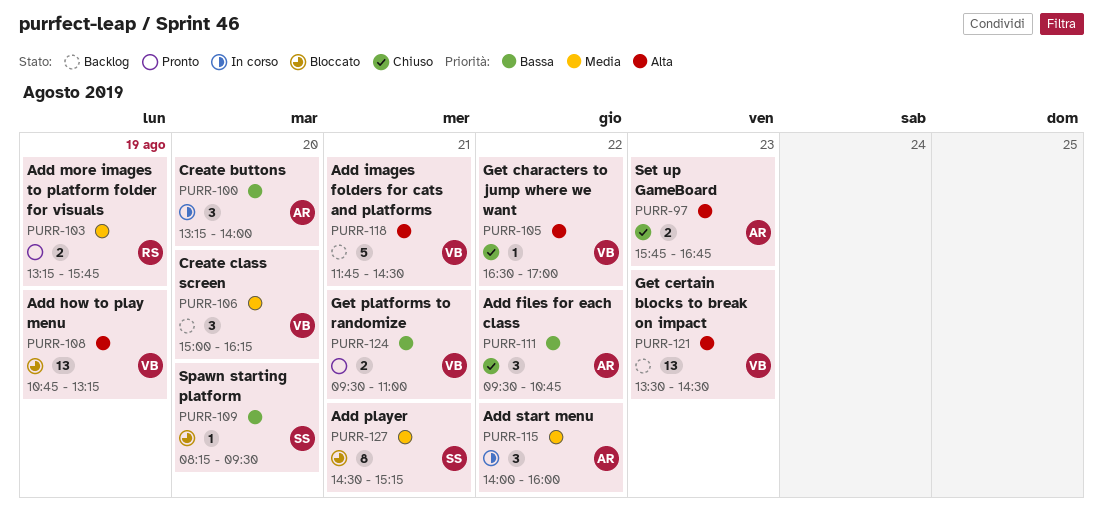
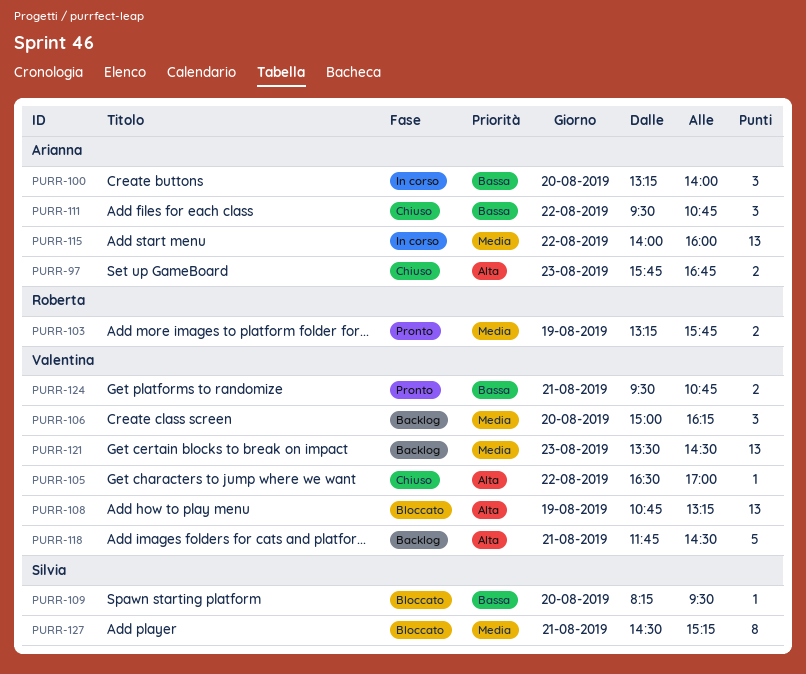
PURR-115, estimate: 3 -> 13
PURR-121, priority: Alta -> Media
PURR-124, ends: 11:00 -> 10:45

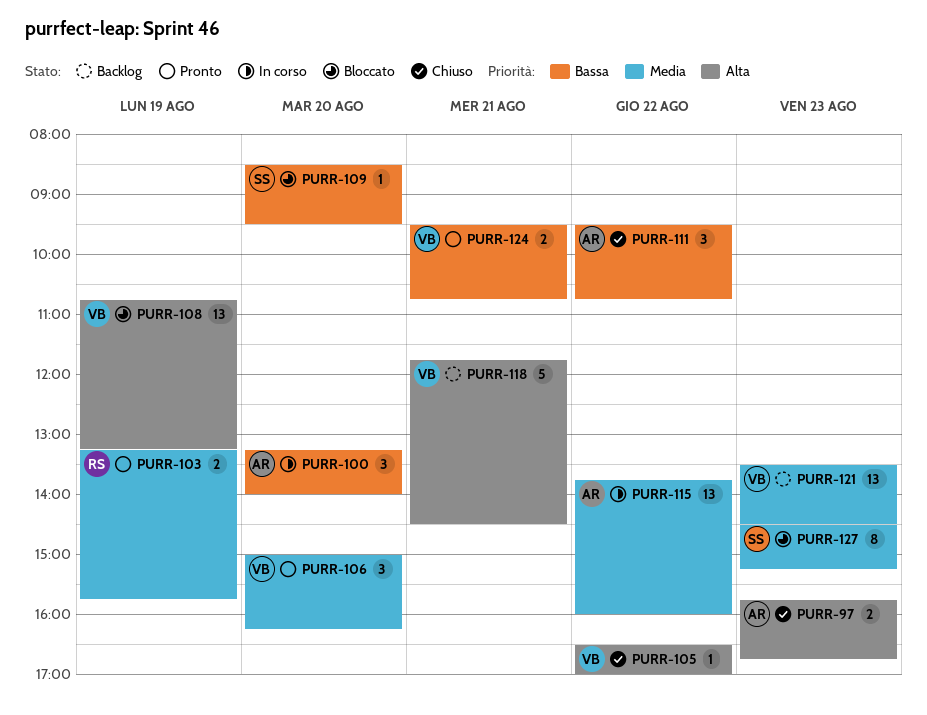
PURR-106, status: Backlog -> Pronto
PURR-109, begins: 08:15 -> 08:30
PURR-115, begins: 14:00 -> 13:45
PURR-127, day: Aug 21 -> Aug 23

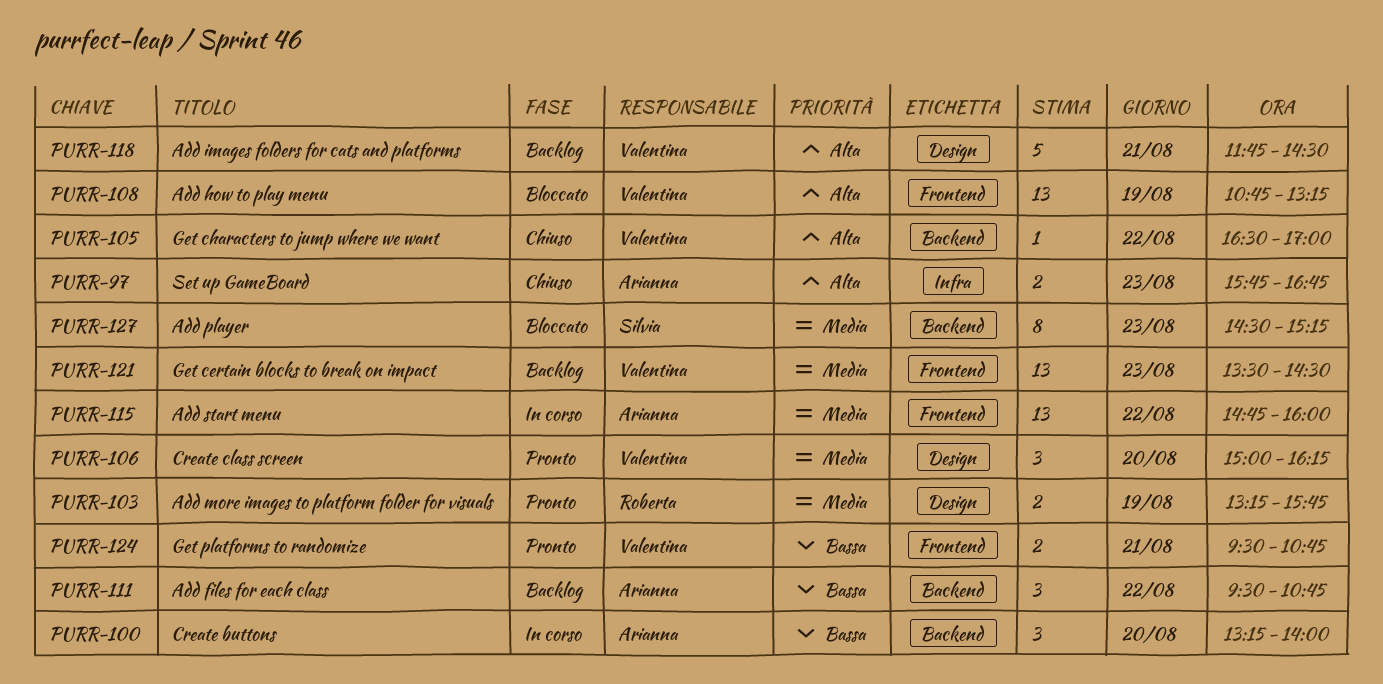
PURR-109: present -> none
PURR-111, status: Chiuso -> Backlog
PURR-115, begins: 13:45 -> 14:45

